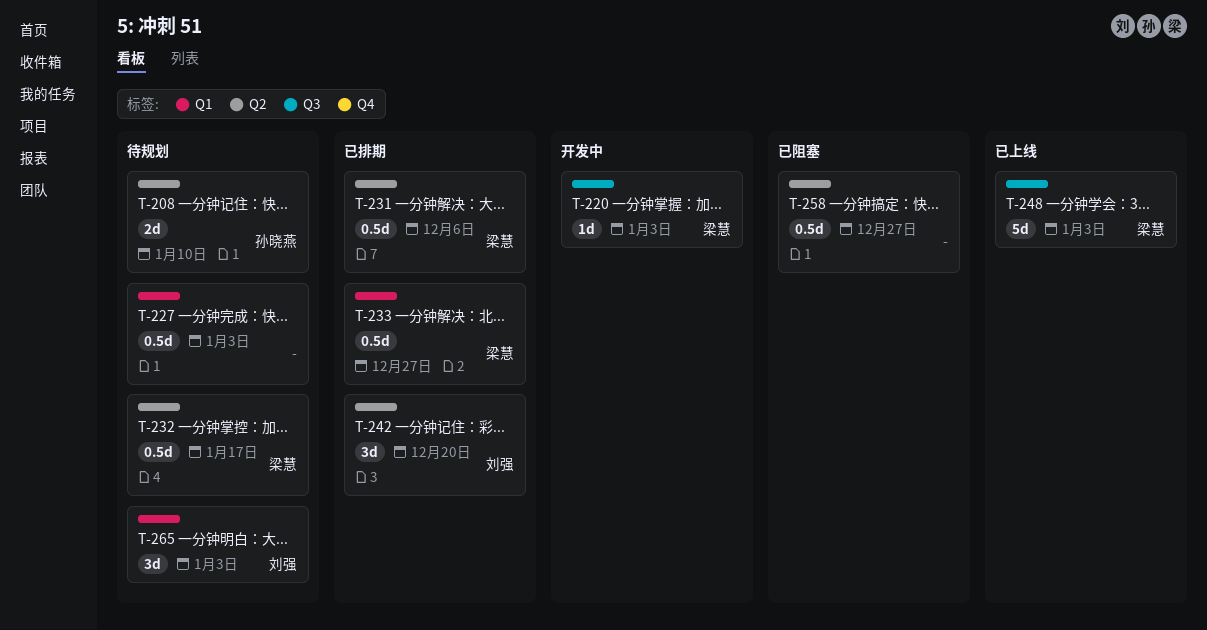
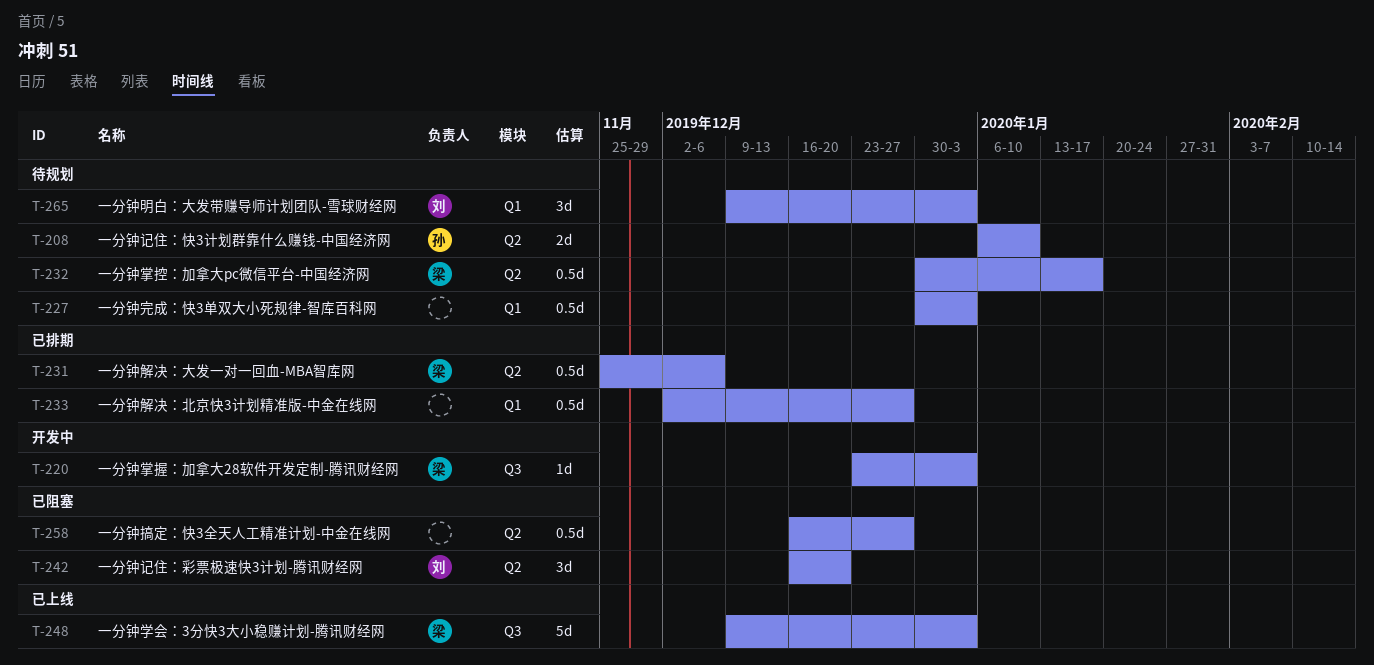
T-233, owner: 梁慧 -> none
T-242, status: 已排期 -> 已阻塞

